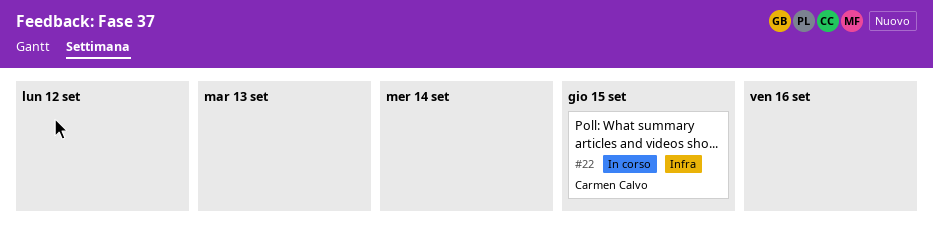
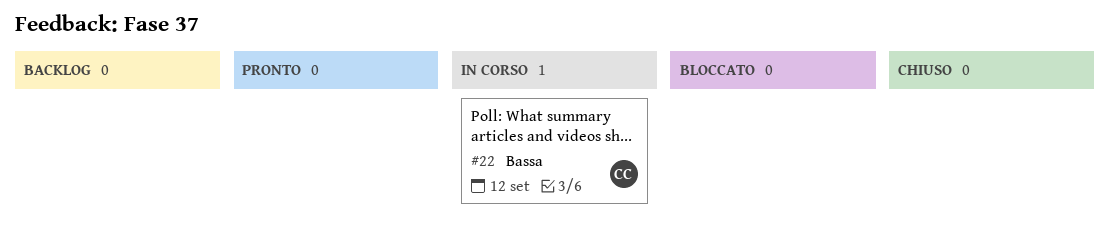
#22, due: Sep 15 -> Sep 12

